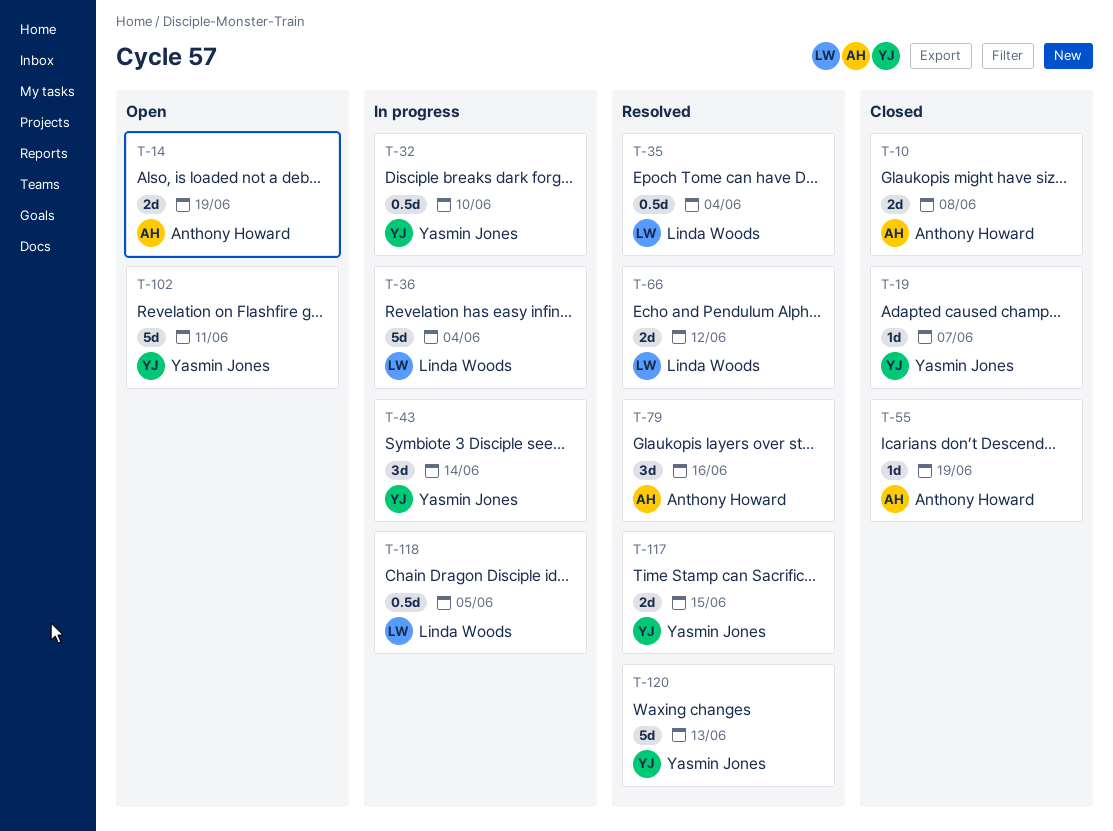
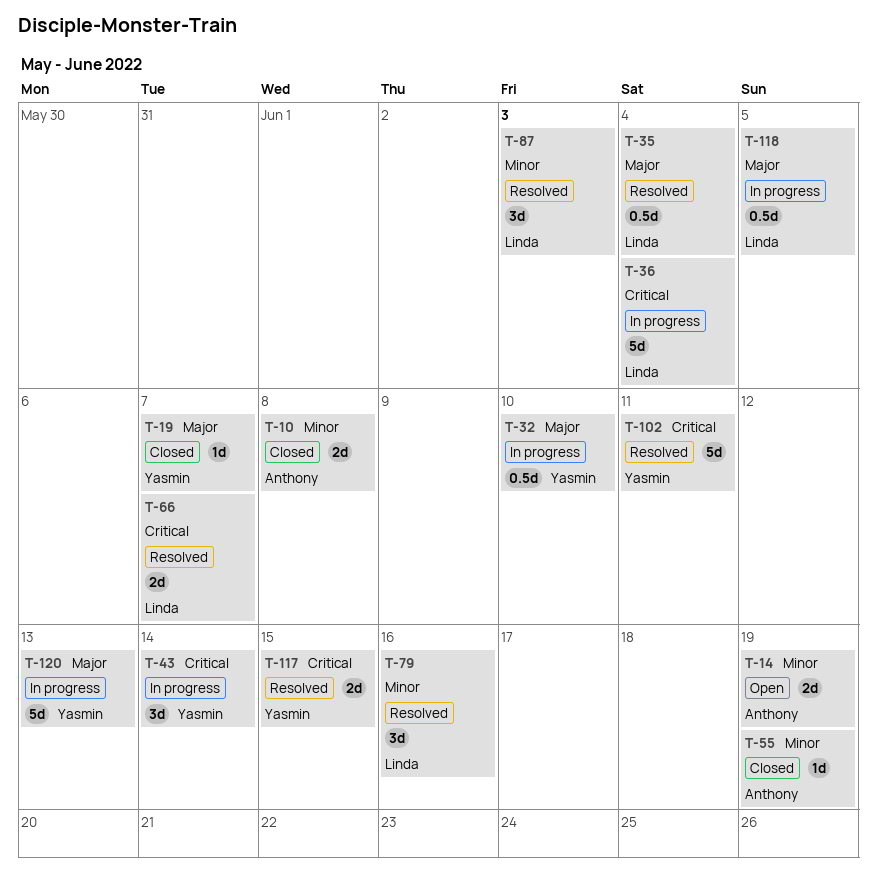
T-66, due: Jun 12 -> Jun 7
T-79, owner: Anthony Howard -> Linda Woods
T-87: none -> present
T-102, status: Open -> Resolved
T-120, status: Resolved -> In progress

